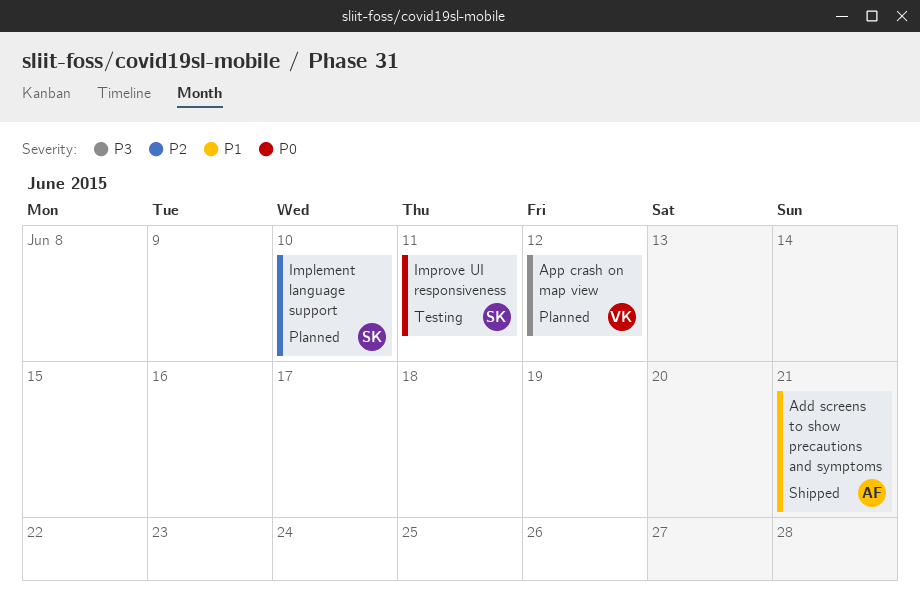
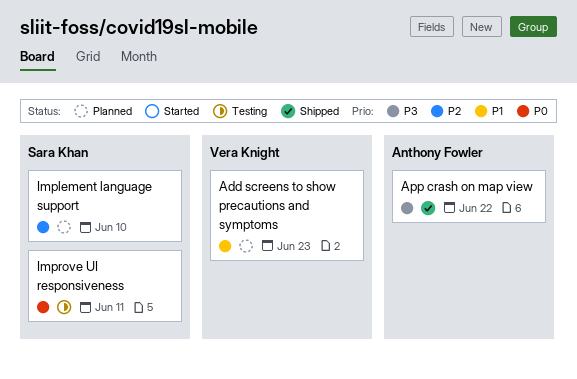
Add screens to show precautions and symptoms, status: Shipped -> Planned
Add screens to show precautions and symptoms, owner: Anthony Fowler -> Vera Knight
Add screens to show precautions and symptoms, due: Jun 21 -> Jun 23
App crash on map view, status: Planned -> Shipped
App crash on map view, owner: Vera Knight -> Anthony Fowler
App crash on map view, due: Jun 12 -> Jun 22

